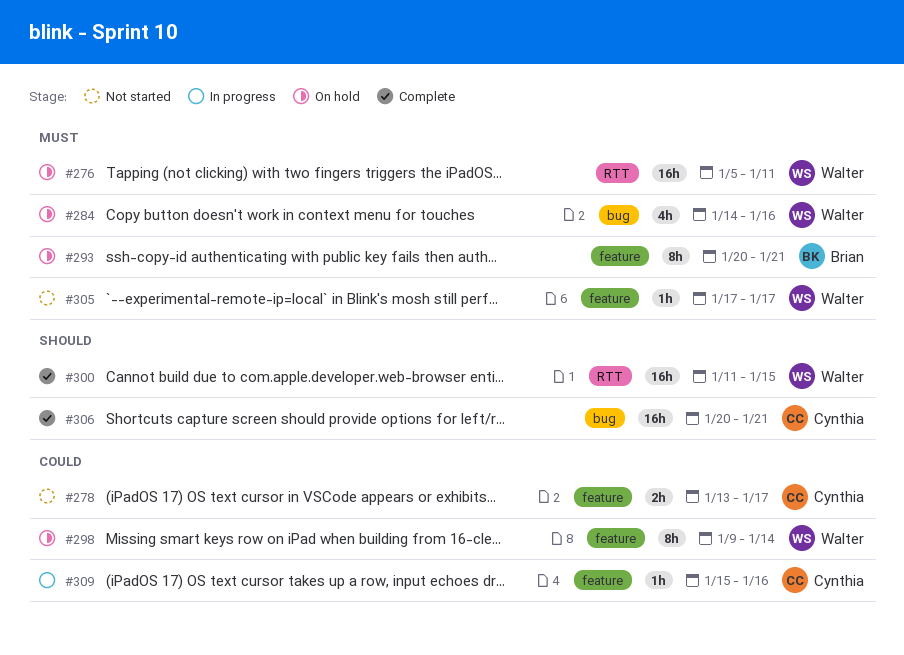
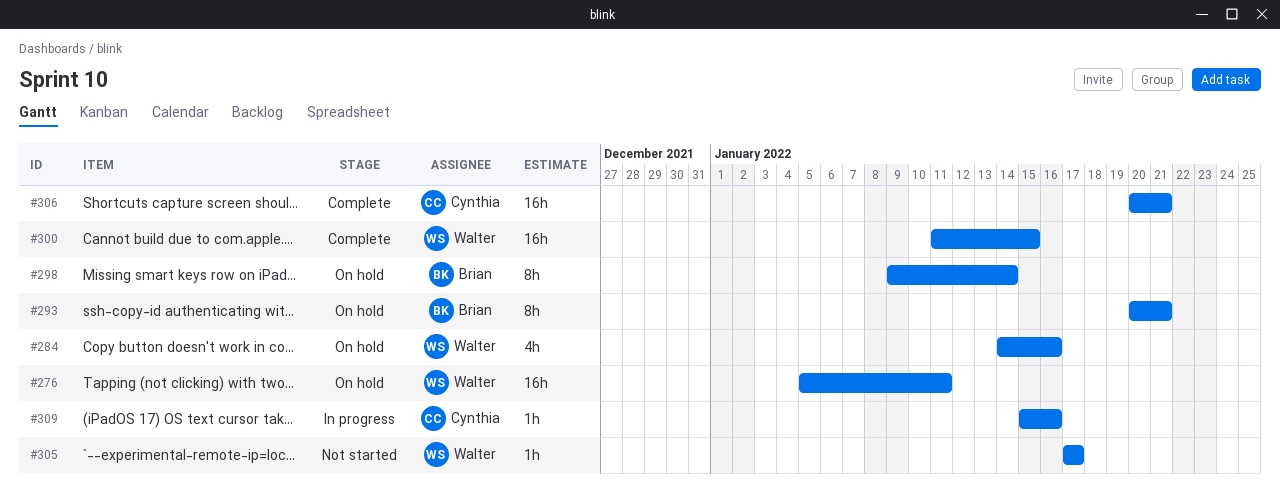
#278: present -> none
#298, owner: Walter -> Brian

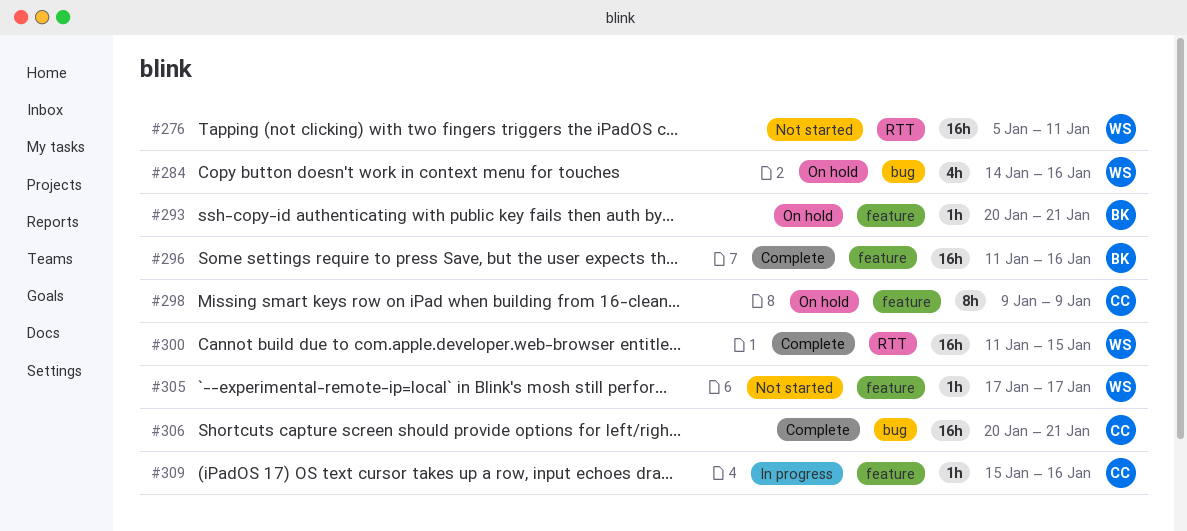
#276, status: On hold -> Not started
#293, estimate: 8h -> 1h
#296: none -> present
#298, owner: Brian -> Cynthia
#298, due: Jan 14 -> Jan 9

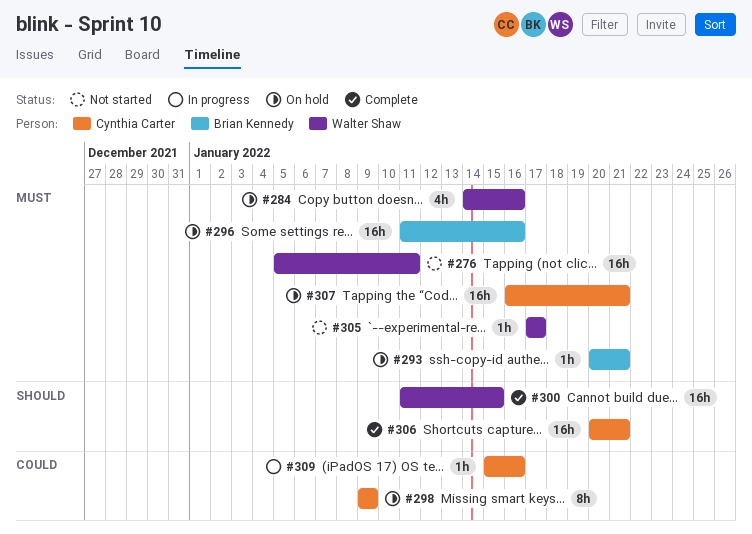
#296, status: Complete -> On hold
#307: none -> present

